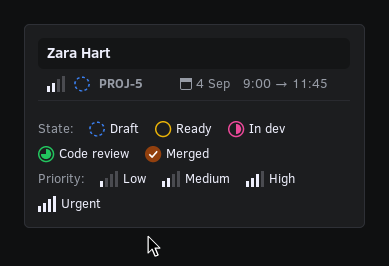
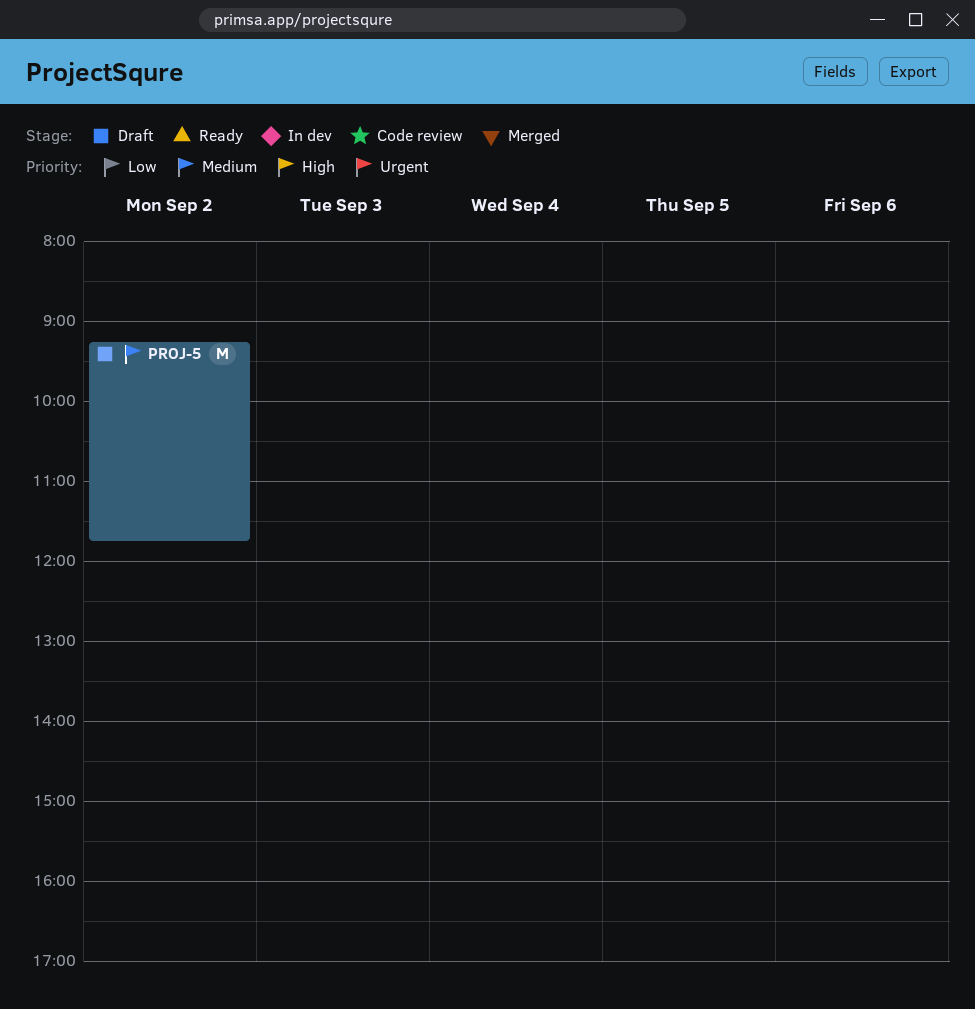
PROJ-5, day: Sep 4 -> Sep 2
PROJ-5, begins: 09:00 -> 09:15

